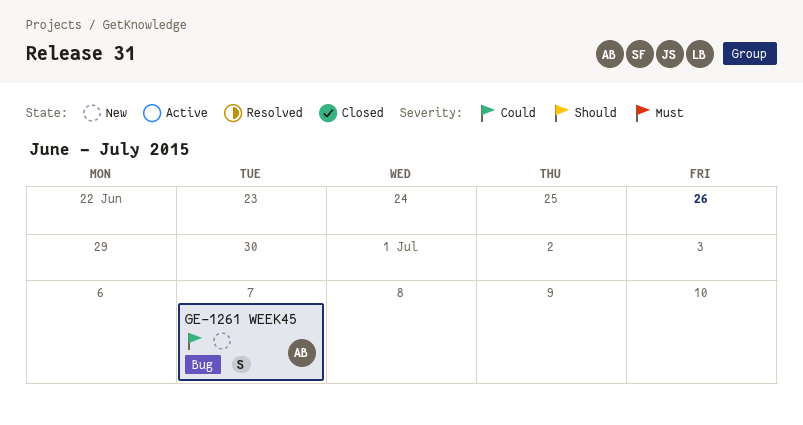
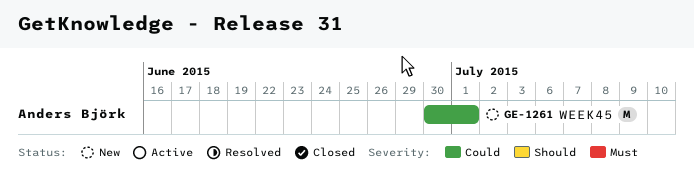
GE-1261, estimate: S -> M
GE-1261, due: Jul 7 -> Jul 1

